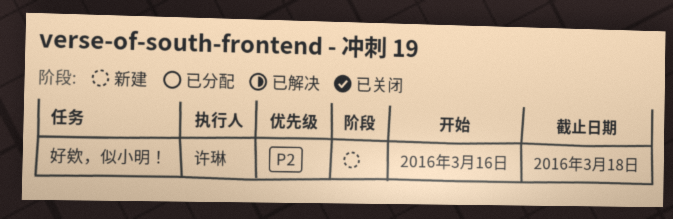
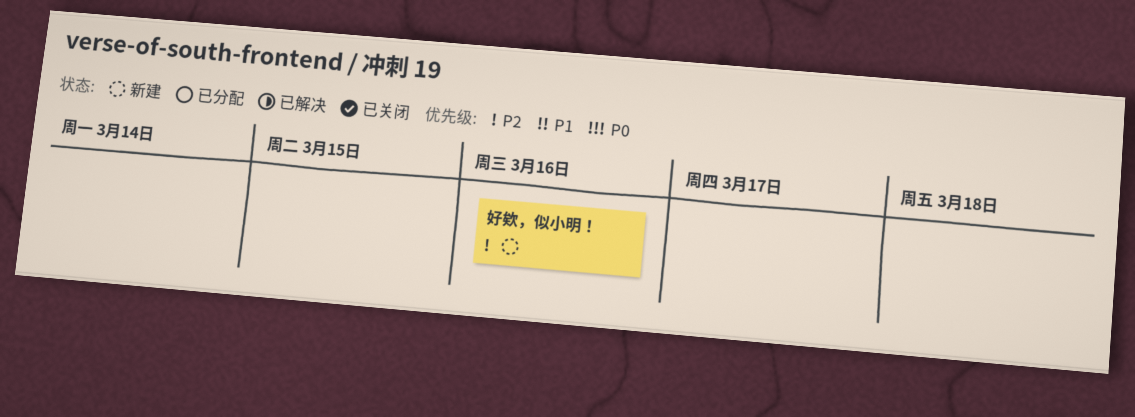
好欸，似小明！, due: Mar 18 -> Mar 16

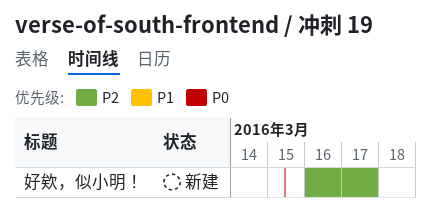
好欸，似小明！, due: Mar 16 -> Mar 17

